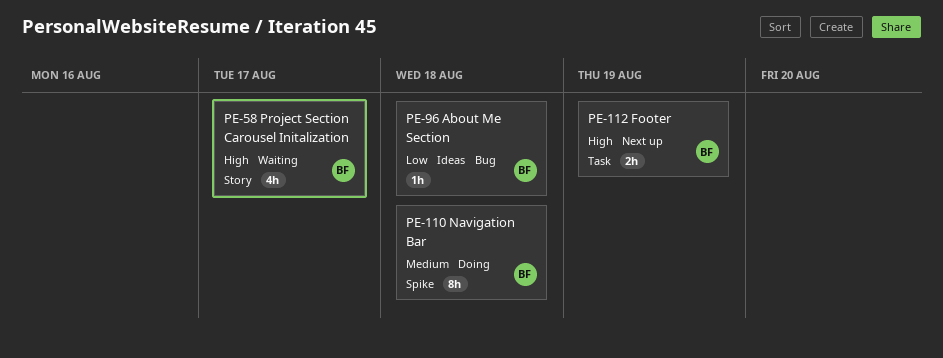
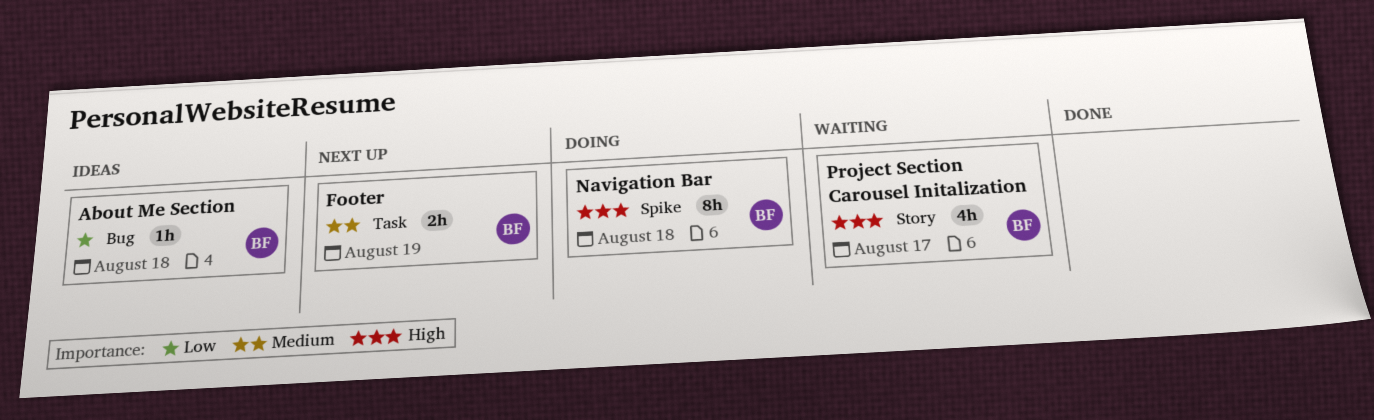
Footer, priority: High -> Medium
Navigation Bar, priority: Medium -> High

